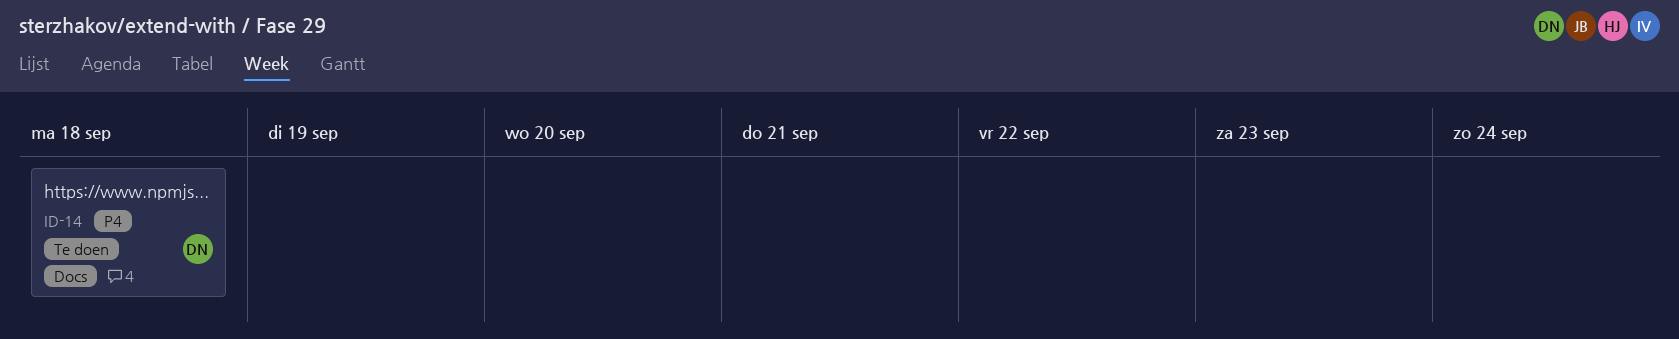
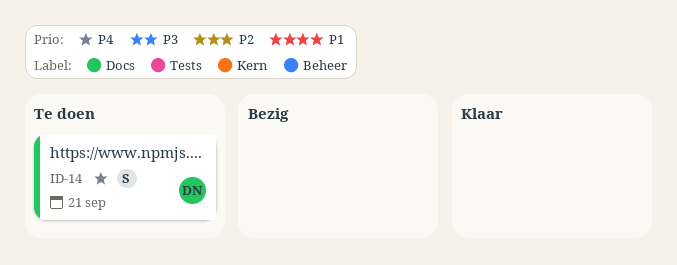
ID-14, due: Sep 18 -> Sep 21

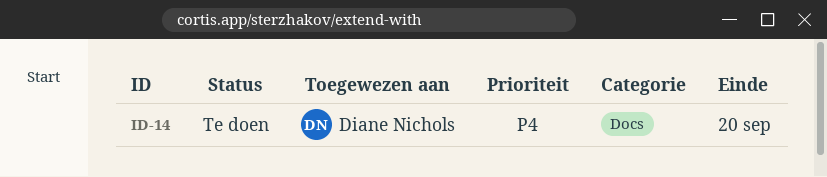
ID-14, due: Sep 21 -> Sep 20

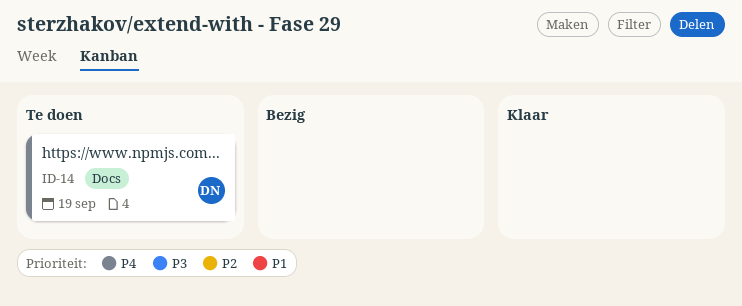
ID-14, due: Sep 20 -> Sep 19

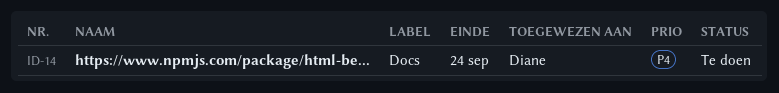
ID-14, due: Sep 19 -> Sep 24

